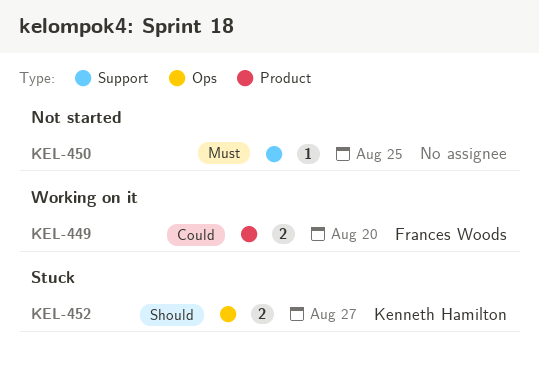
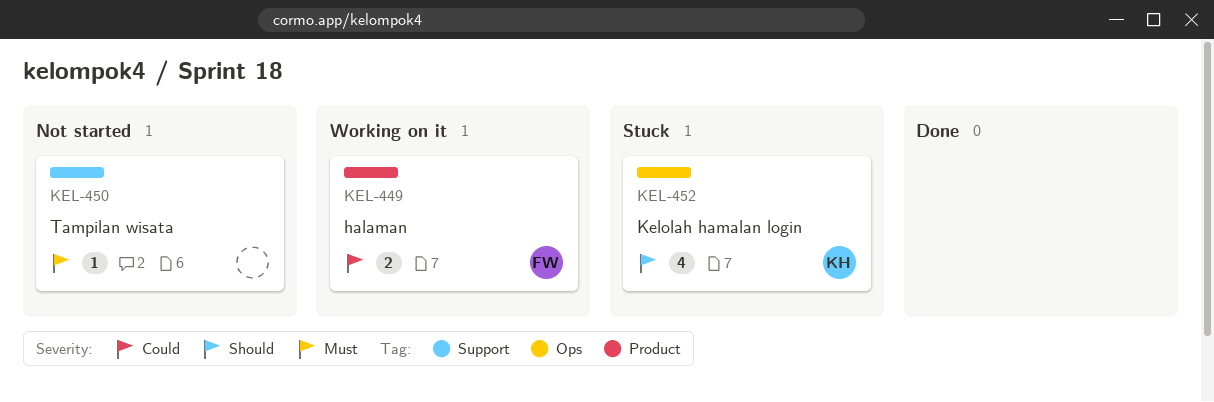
KEL-452, estimate: 2 -> 4

